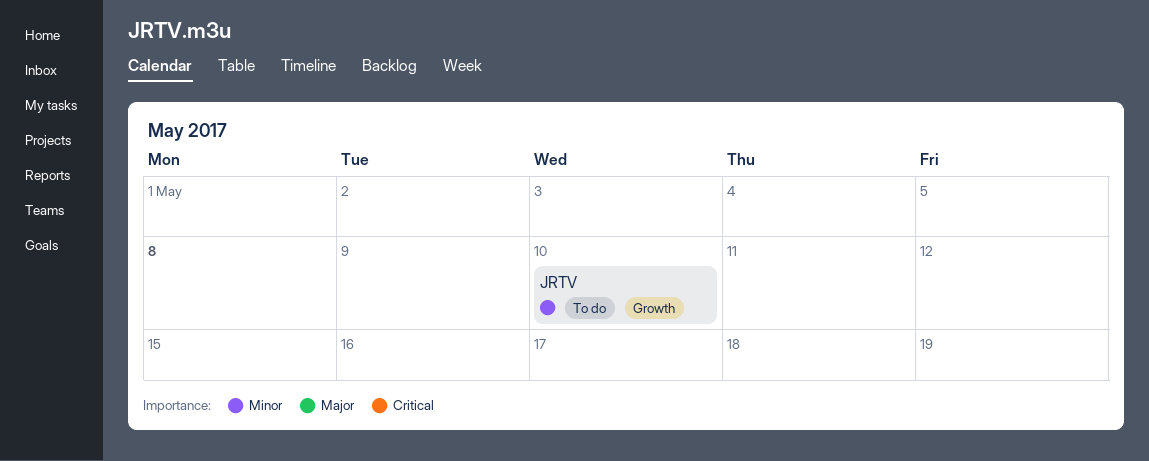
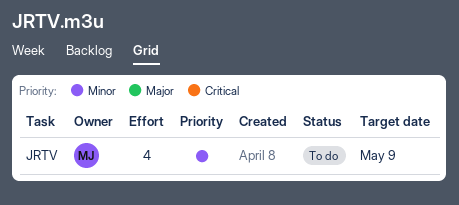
JRTV, due: May 10 -> May 9

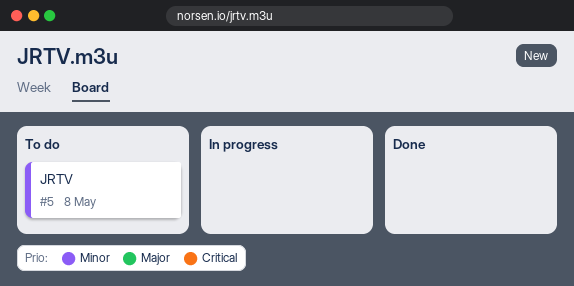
JRTV, due: May 9 -> May 8

